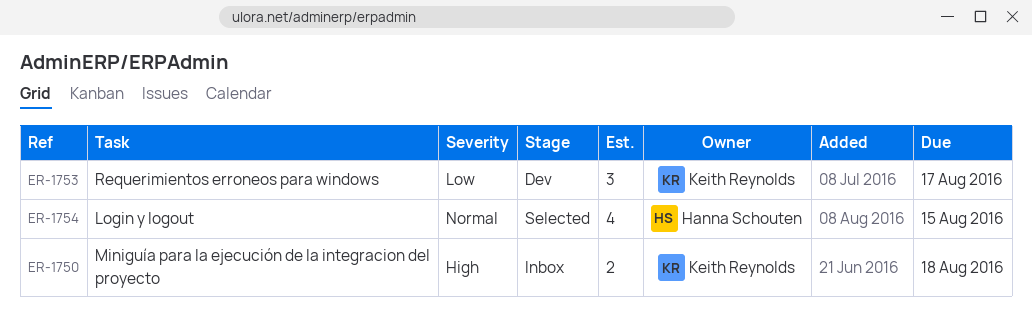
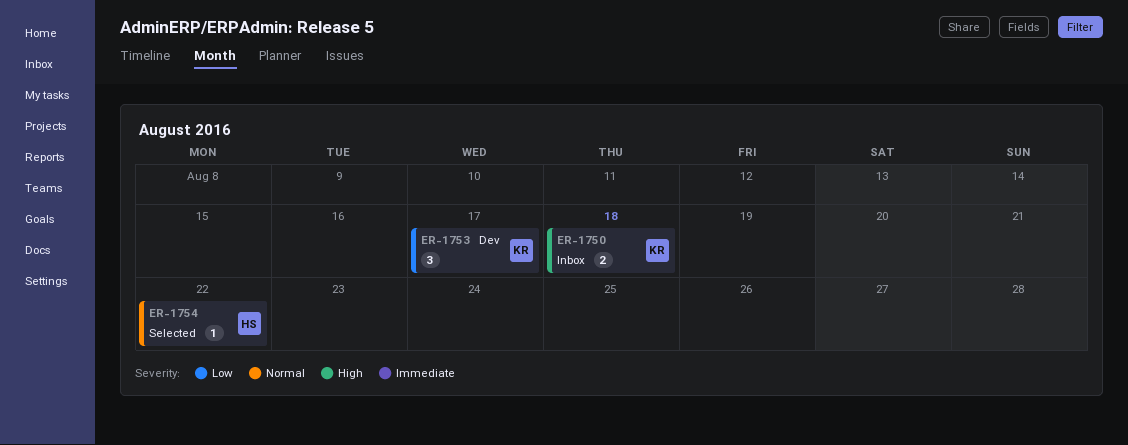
ER-1754, estimate: 4 -> 1
ER-1754, due: Aug 15 -> Aug 22

